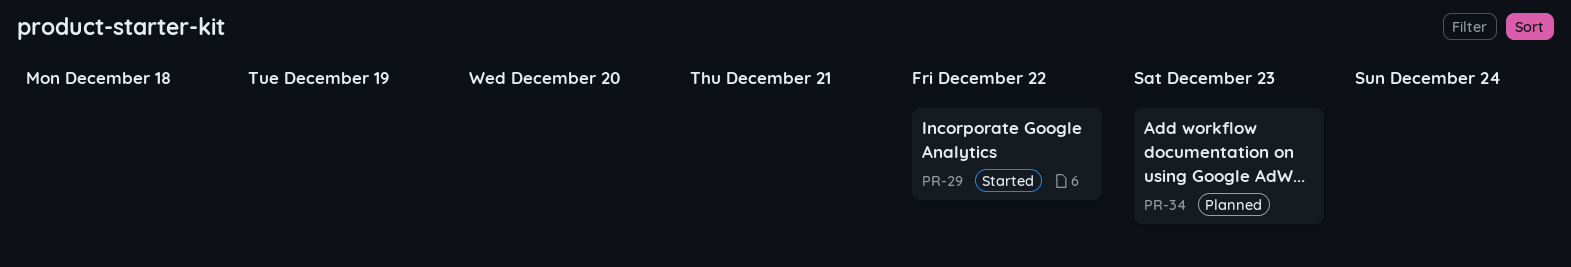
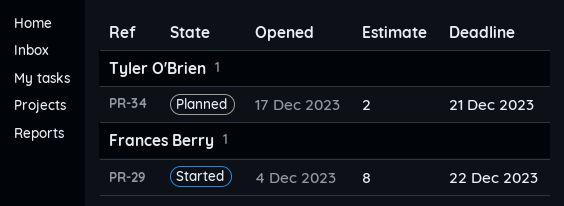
PR-34, due: Dec 23 -> Dec 21

